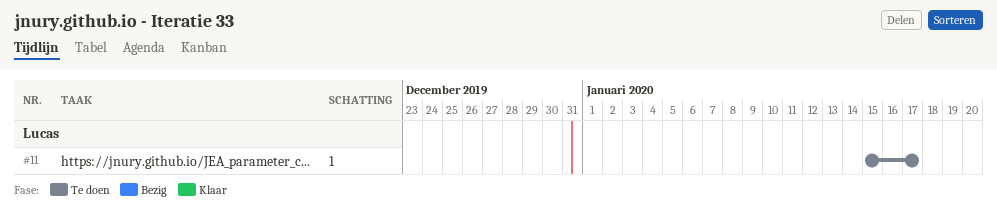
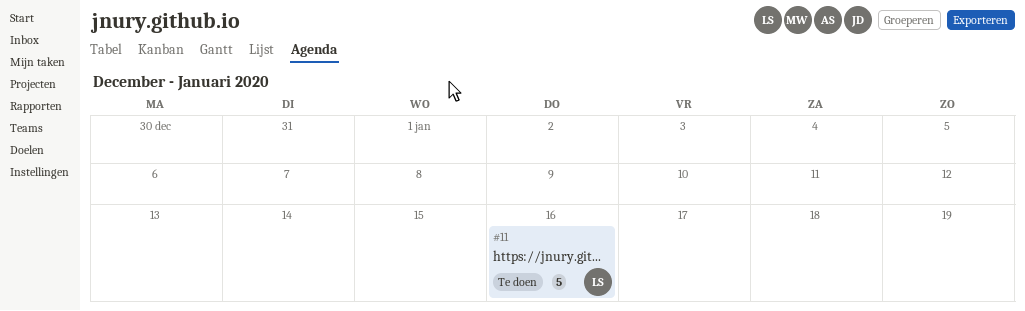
#11, estimate: 1 -> 5
#11, due: Jan 17 -> Jan 16

